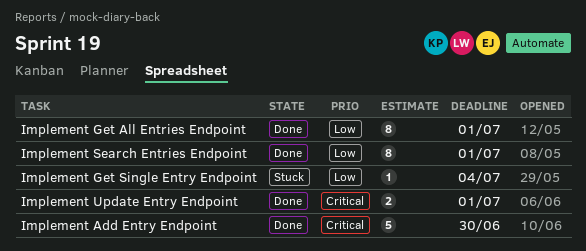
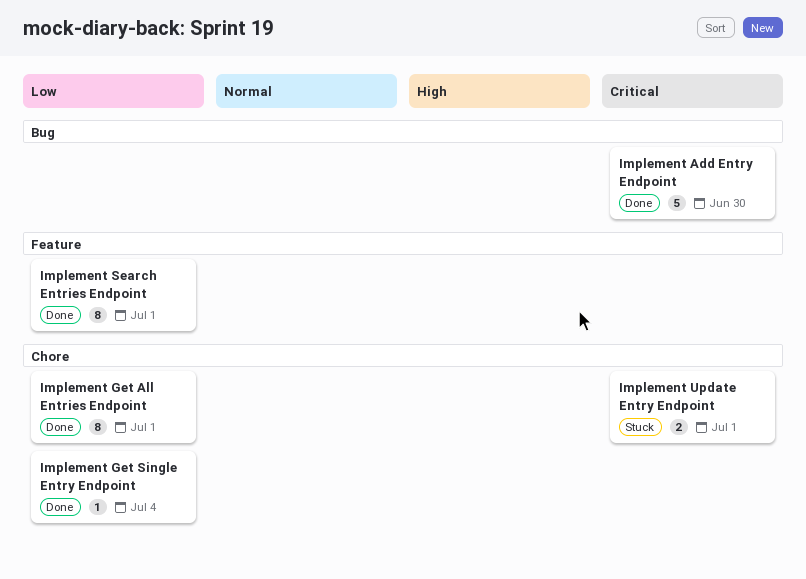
Implement Get Single Entry Endpoint, status: Stuck -> Done
Implement Update Entry Endpoint, status: Done -> Stuck

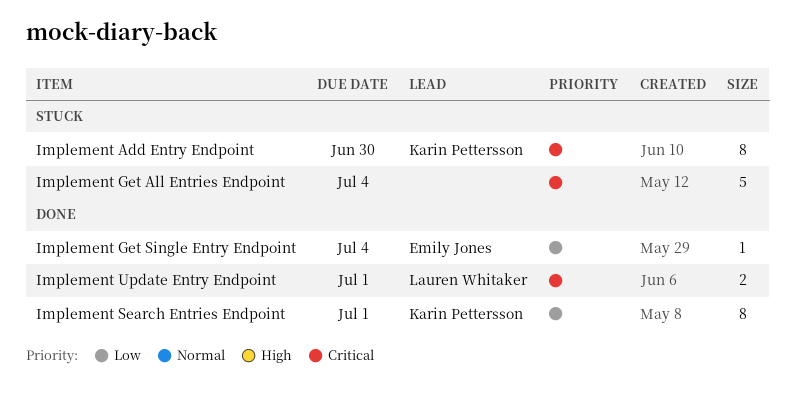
Implement Add Entry Endpoint, status: Done -> Stuck
Implement Add Entry Endpoint, estimate: 5 -> 8
Implement Get All Entries Endpoint, status: Done -> Stuck
Implement Get All Entries Endpoint, priority: Low -> Critical
Implement Get All Entries Endpoint, estimate: 8 -> 5
Implement Get All Entries Endpoint, due: Jul 1 -> Jul 4
Implement Update Entry Endpoint, status: Stuck -> Done

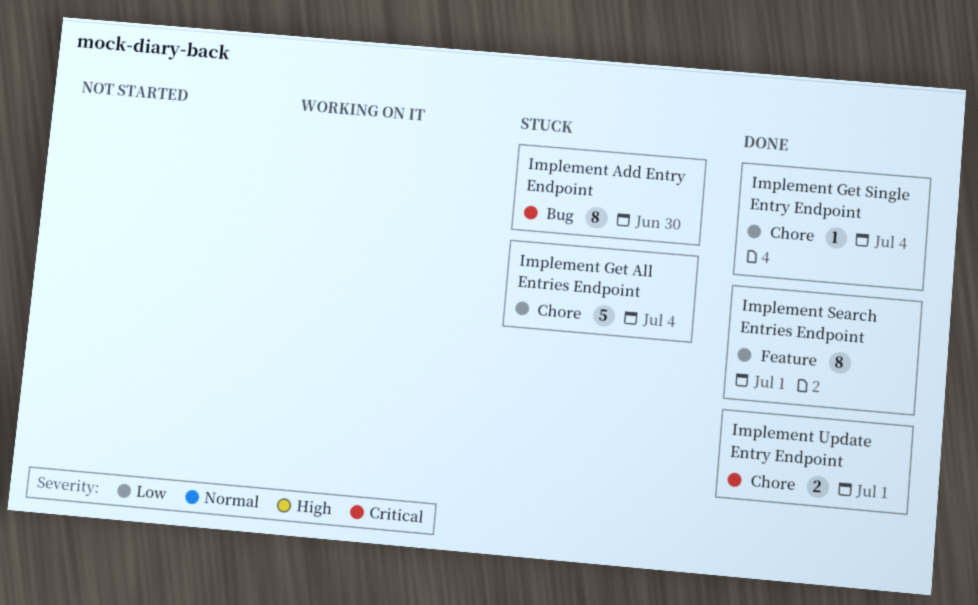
Implement Get All Entries Endpoint, priority: Critical -> Low

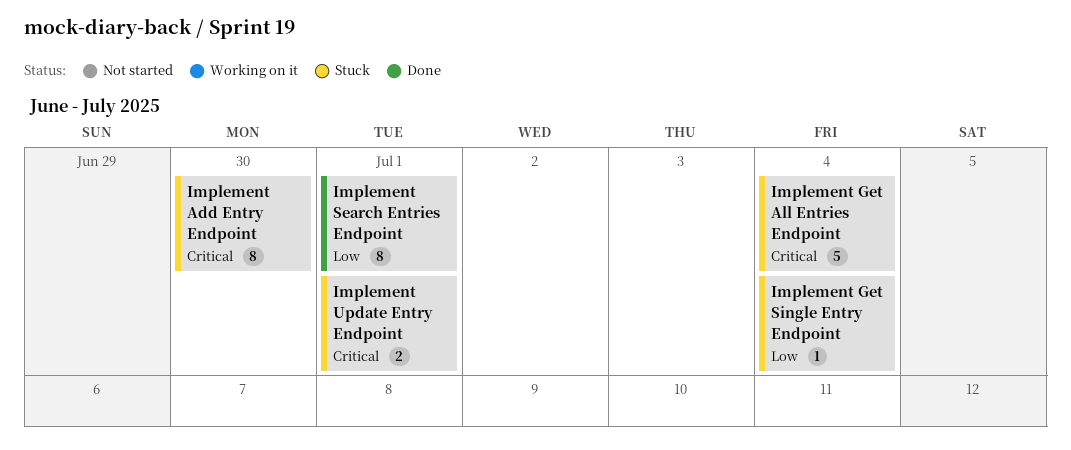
Implement Get All Entries Endpoint, priority: Low -> Critical
Implement Get Single Entry Endpoint, status: Done -> Stuck
Implement Update Entry Endpoint, status: Done -> Stuck

